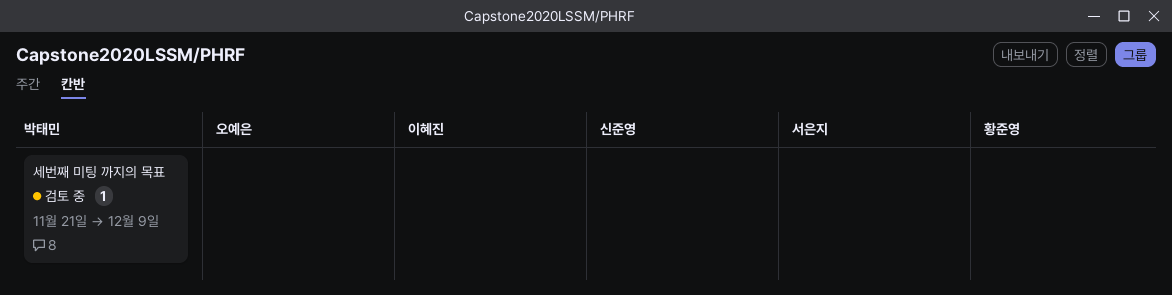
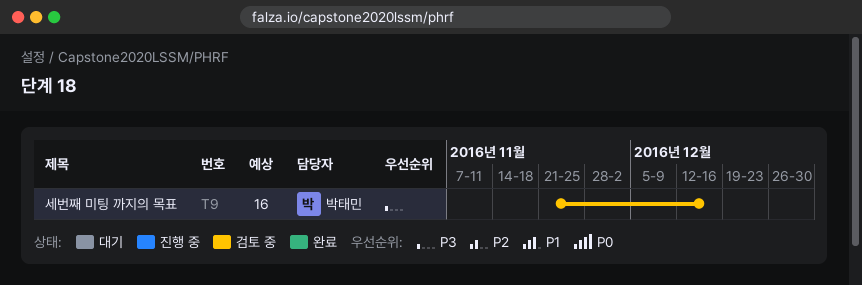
세번째 미팅 까지의 목표, estimate: 1 -> 16
세번째 미팅 까지의 목표, due: Dec 9 -> Dec 16

